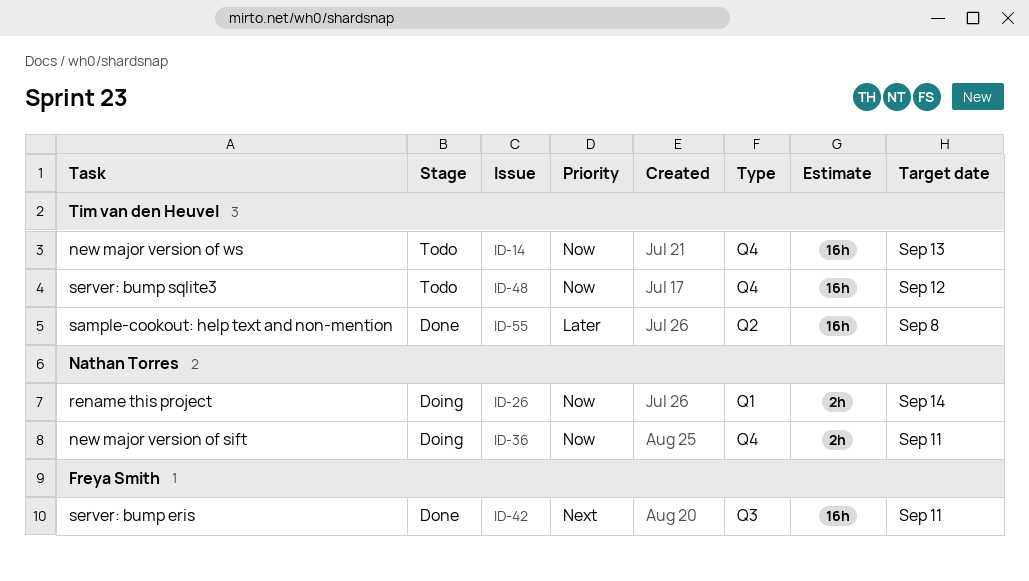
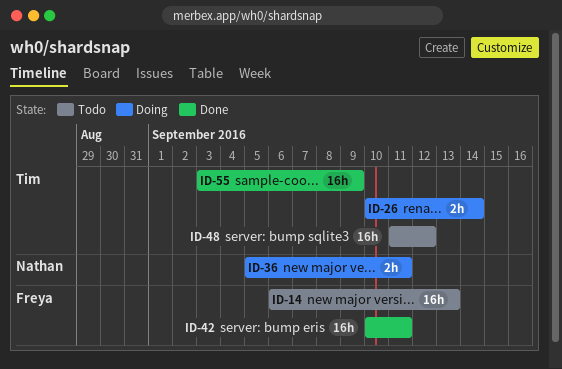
ID-14, owner: Tim van den Heuvel -> Freya Smith
ID-26, owner: Nathan Torres -> Tim van den Heuvel
ID-55, due: Sep 8 -> Sep 9

